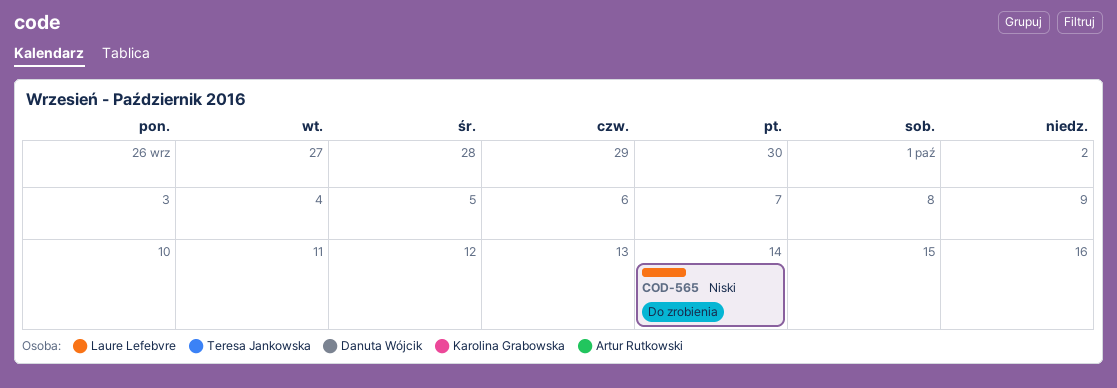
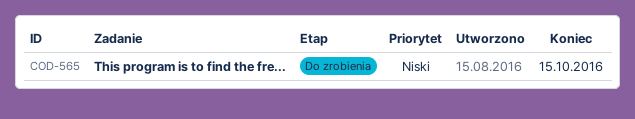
COD-565, due: Oct 14 -> Oct 15

